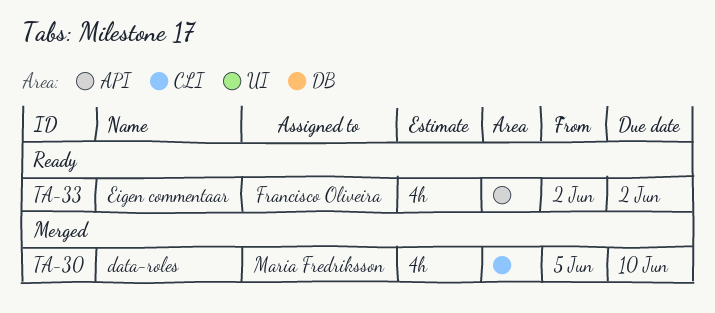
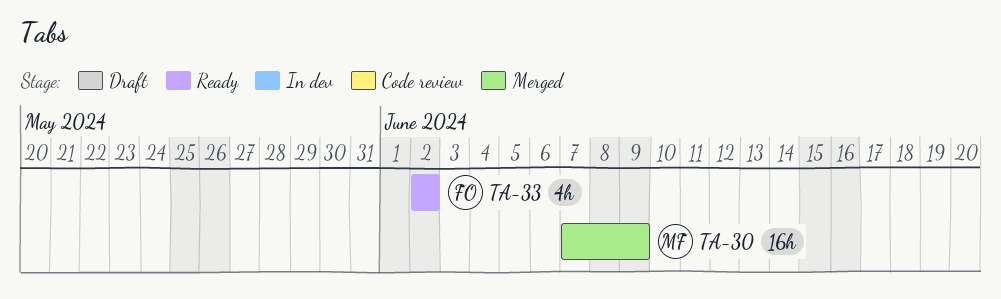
TA-30, estimate: 4h -> 16h
TA-30, start: Jun 5 -> Jun 7
TA-30, due: Jun 10 -> Jun 9

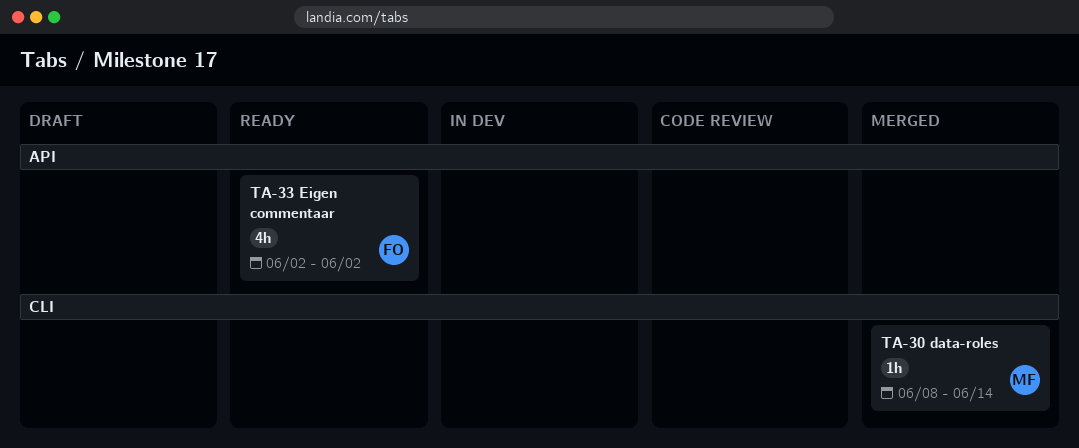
TA-30, estimate: 16h -> 1h
TA-30, start: Jun 7 -> Jun 8
TA-30, due: Jun 9 -> Jun 14

